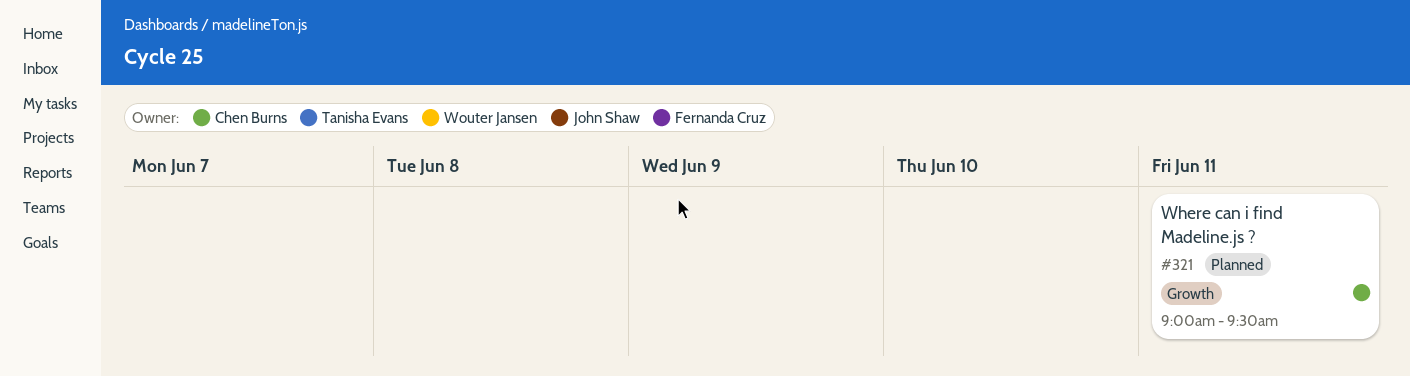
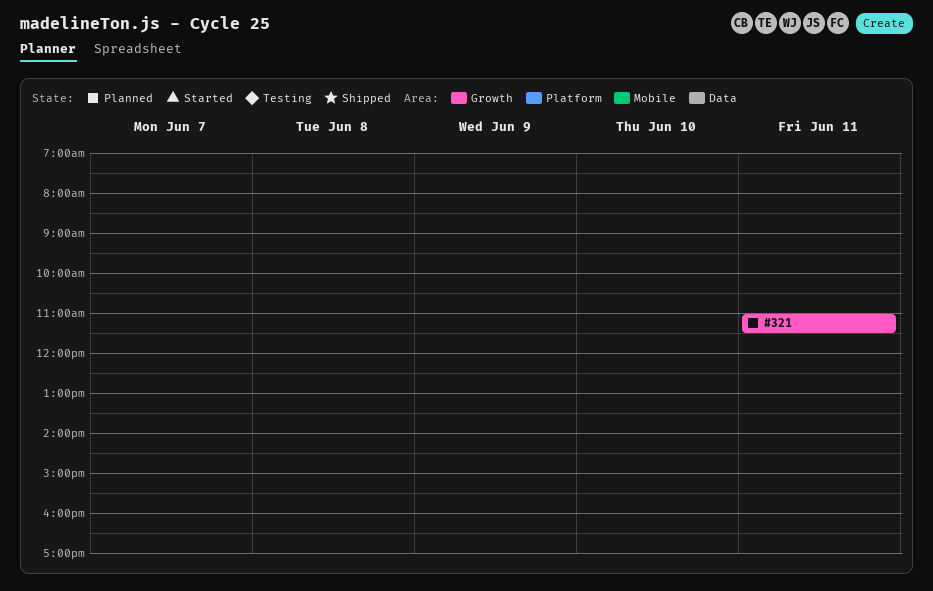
#321, begins: 09:00 -> 11:00
#321, ends: 09:30 -> 11:30

